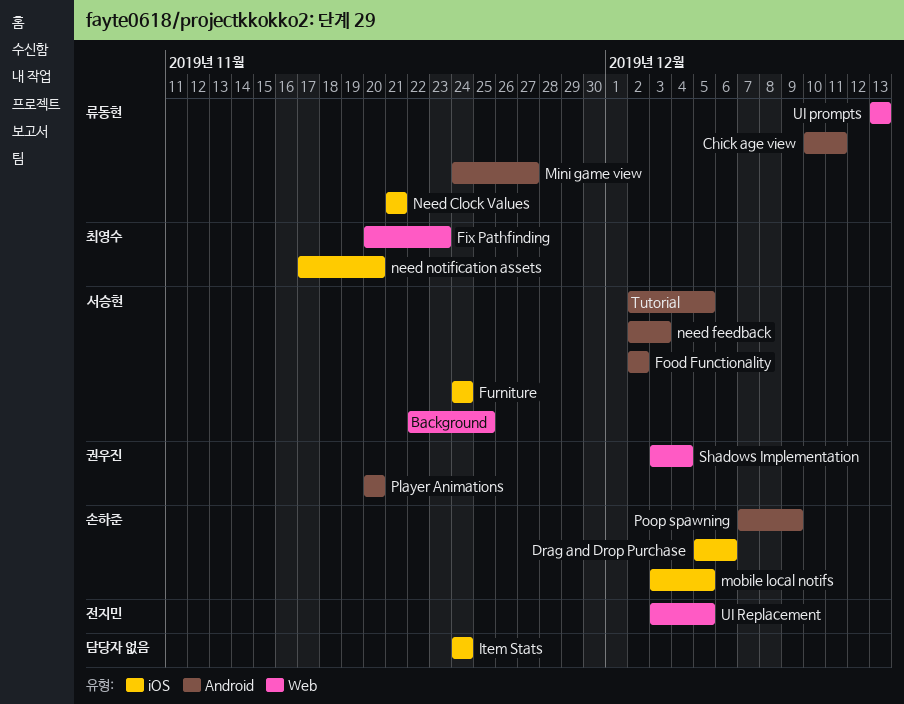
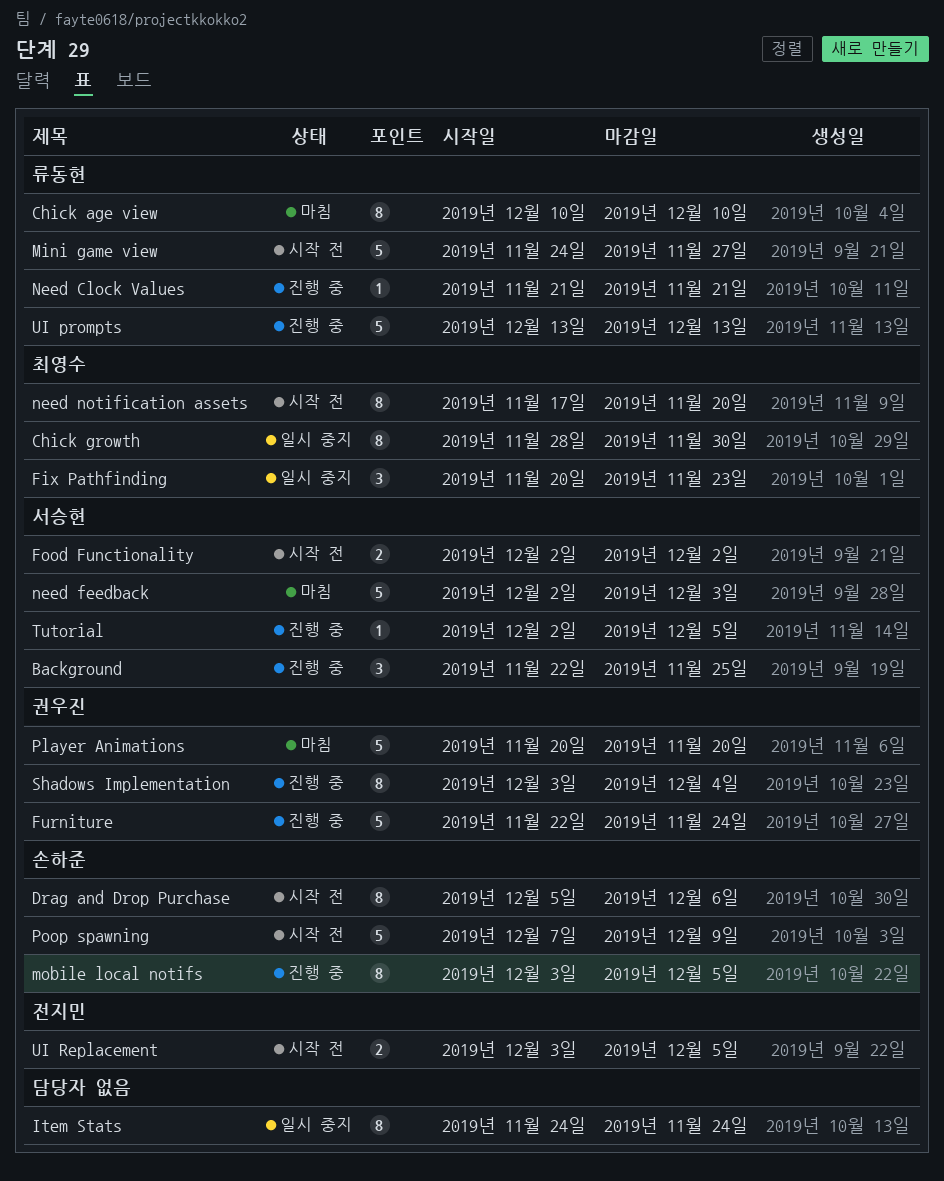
Chick age view, due: Dec 11 -> Dec 10
Chick growth: none -> present
Furniture, owner: 서승현 -> 권우진
Furniture, start: Nov 24 -> Nov 22

